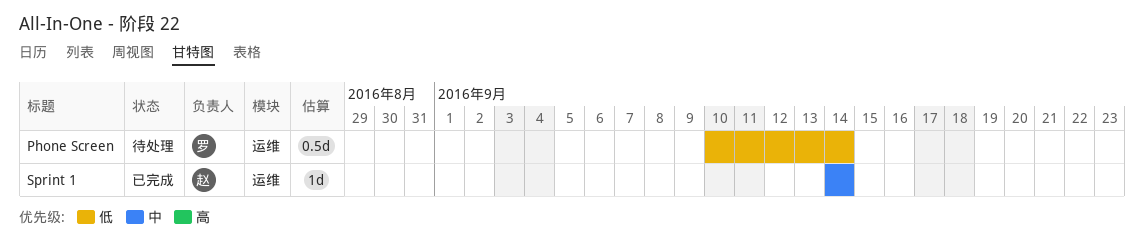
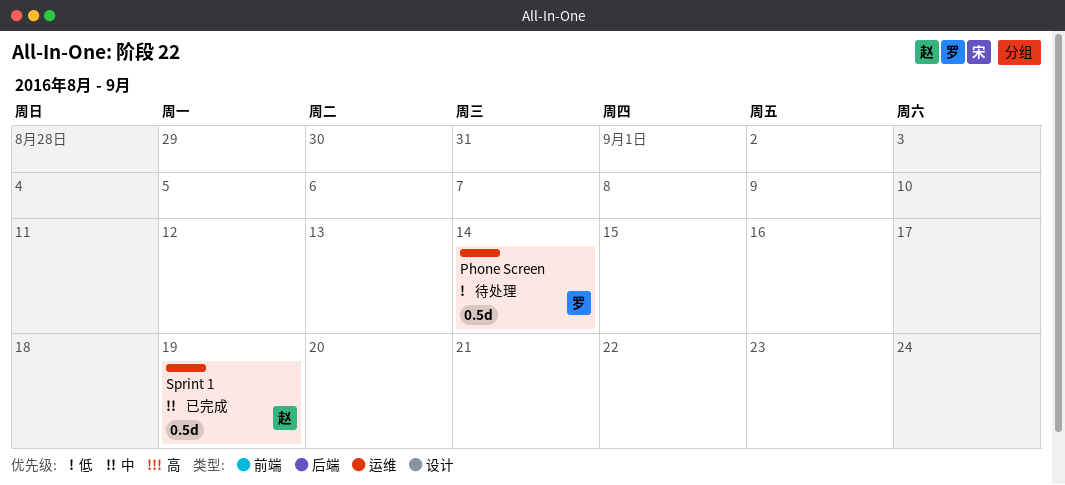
Sprint 1, estimate: 1d -> 0.5d
Sprint 1, due: Sep 14 -> Sep 19

